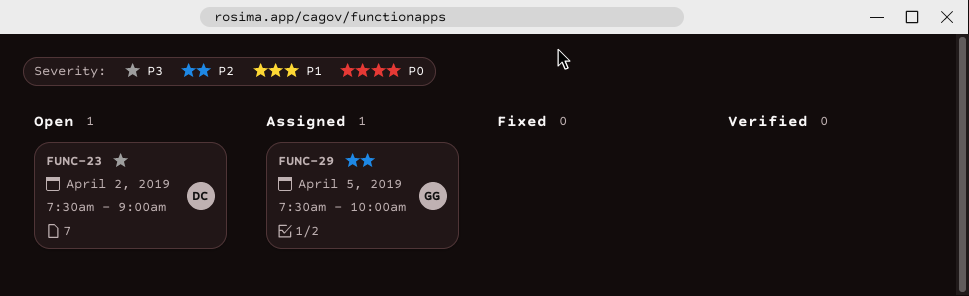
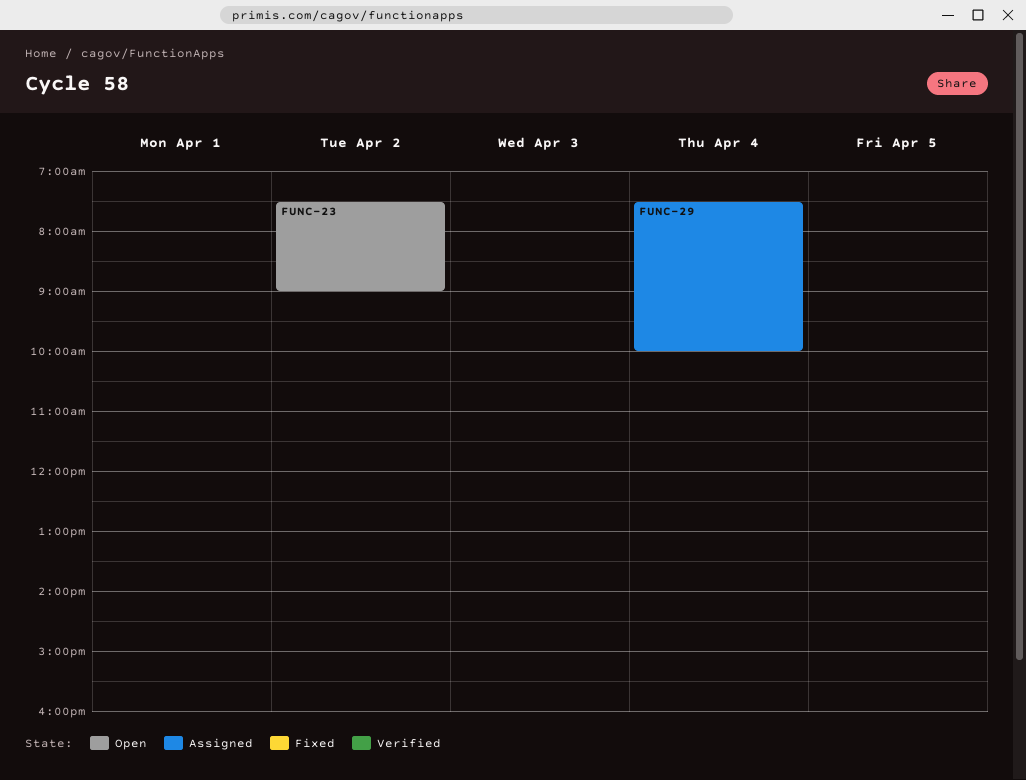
FUNC-29, day: Apr 5 -> Apr 4

